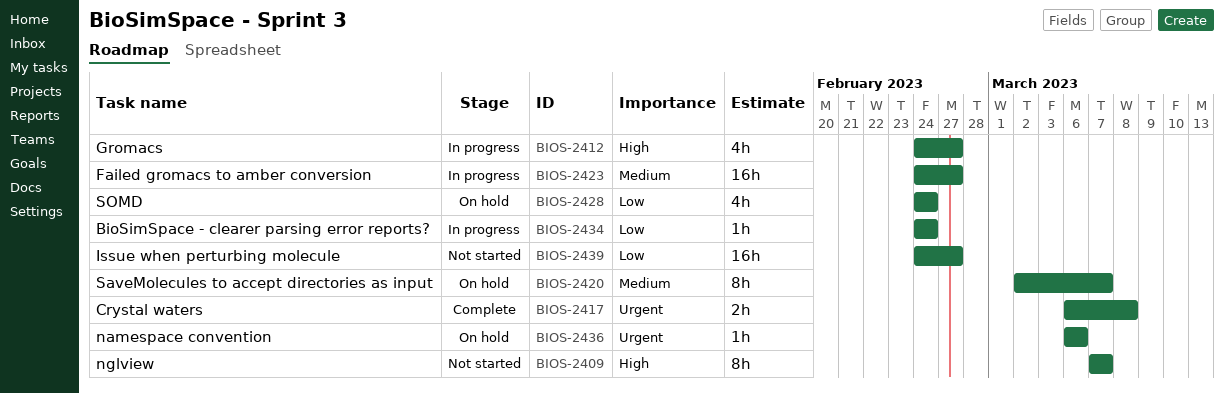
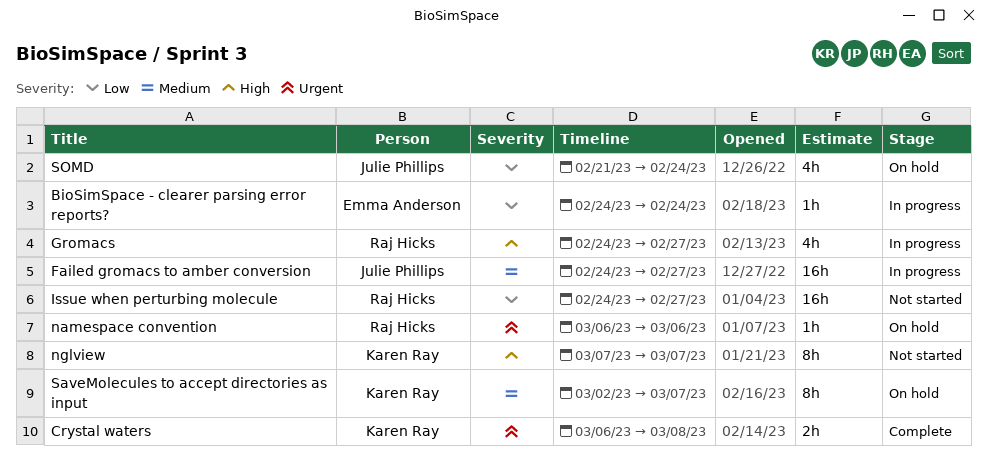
SOMD, start: Feb 24 -> Feb 21

